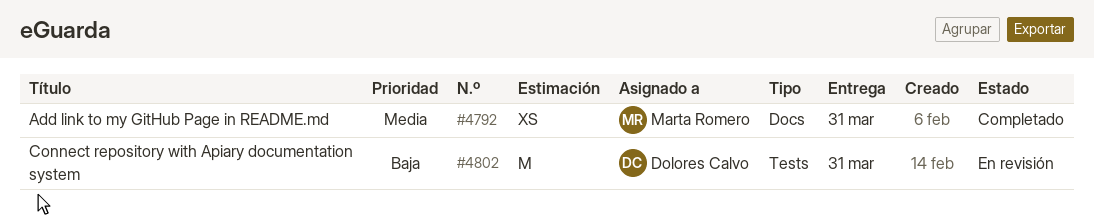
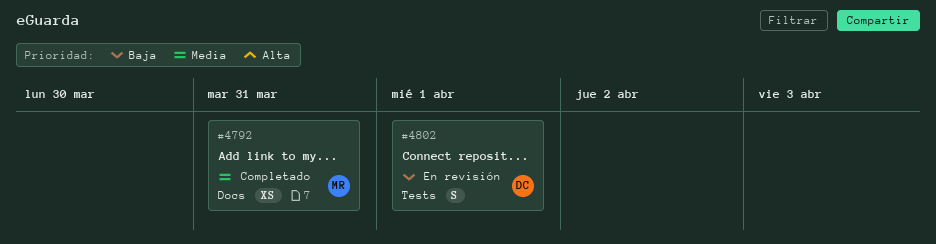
#4802, estimate: M -> S
#4802, due: Mar 31 -> Apr 1

